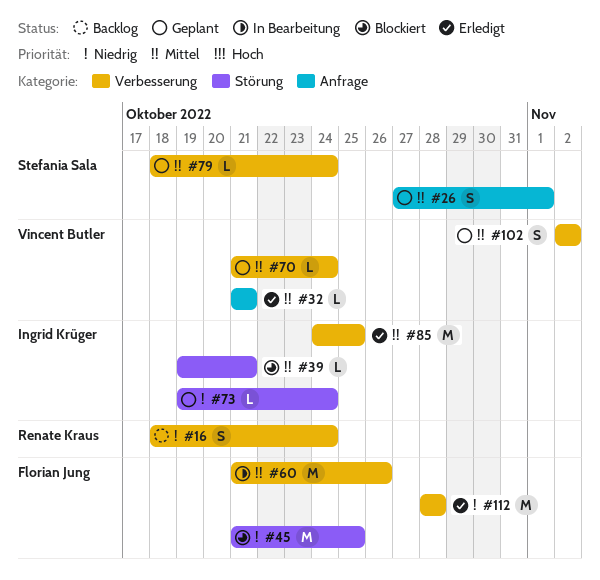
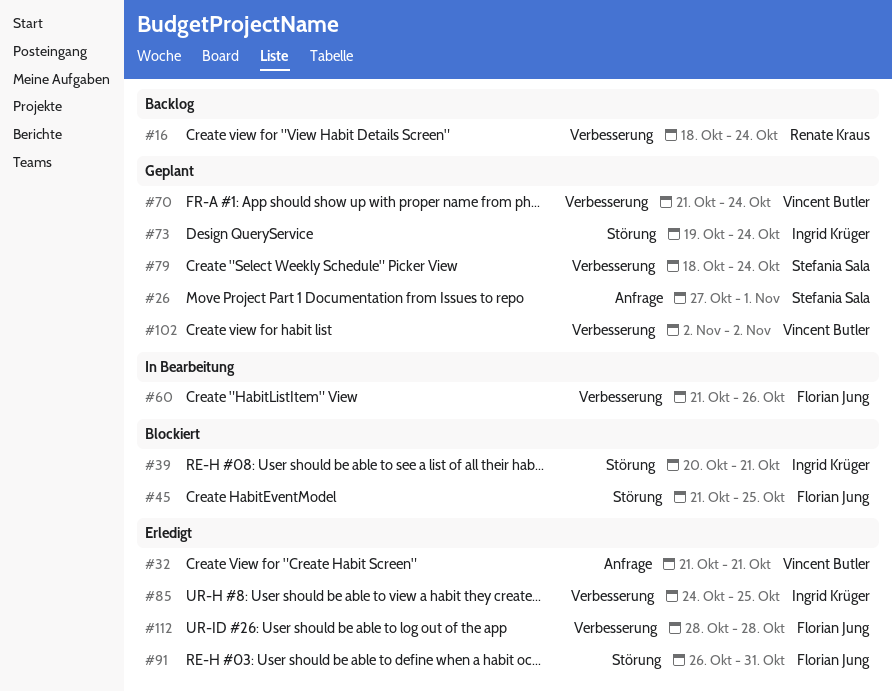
#39, start: Oct 19 -> Oct 20
#91: none -> present

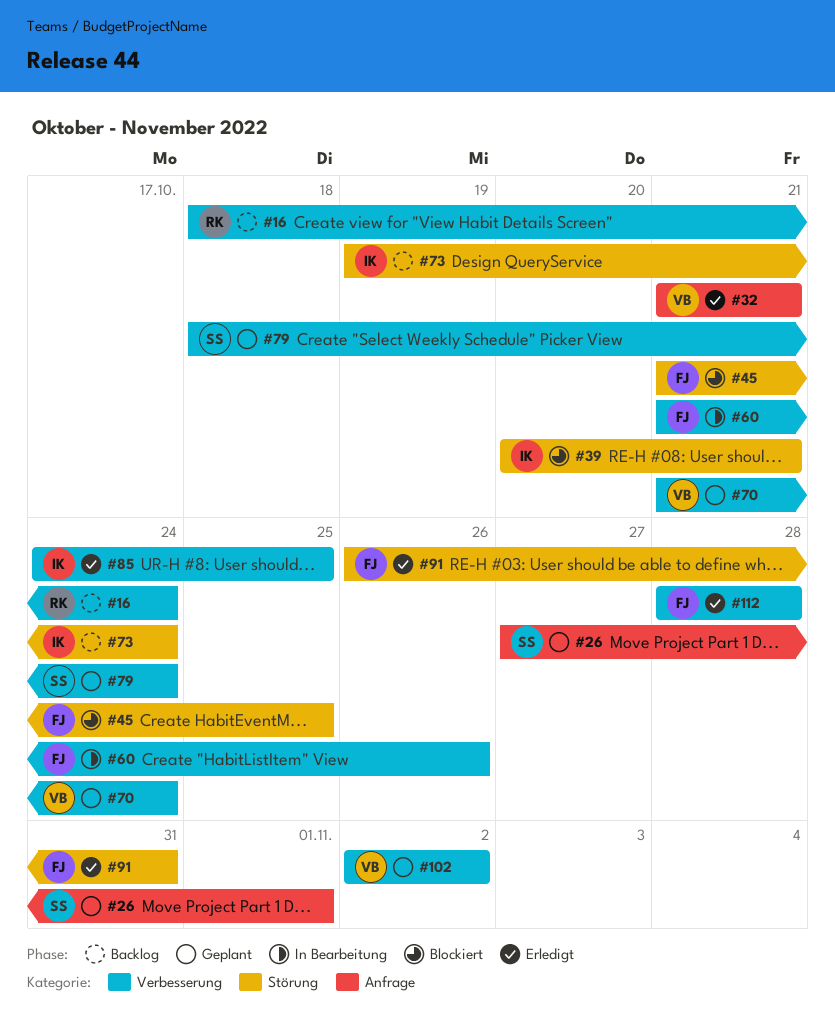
#73, status: Geplant -> Backlog

